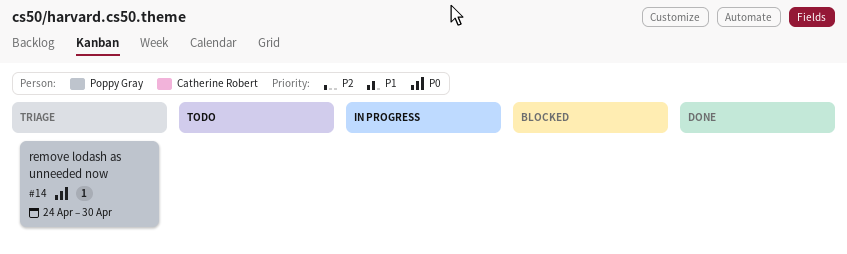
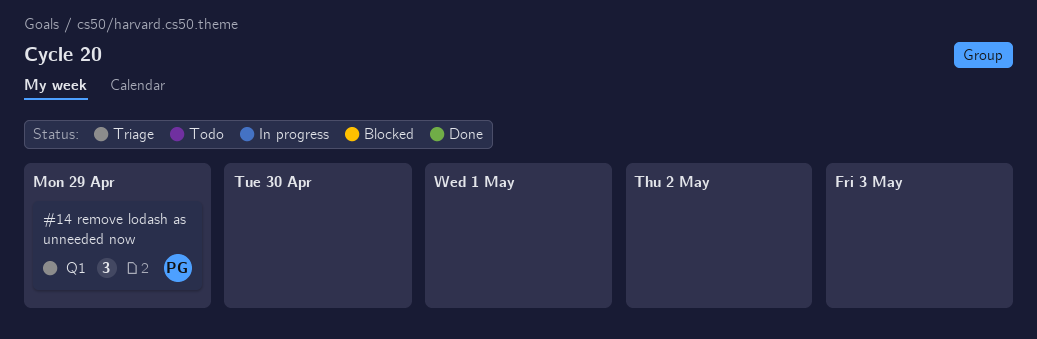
#14, estimate: 1 -> 3
#14, due: Apr 30 -> Apr 29

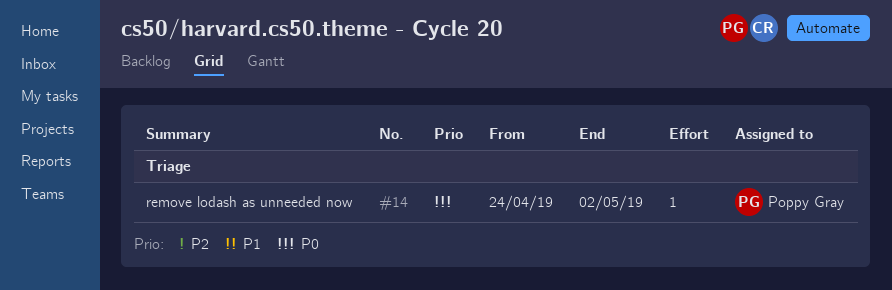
#14, estimate: 3 -> 1
#14, due: Apr 29 -> May 2

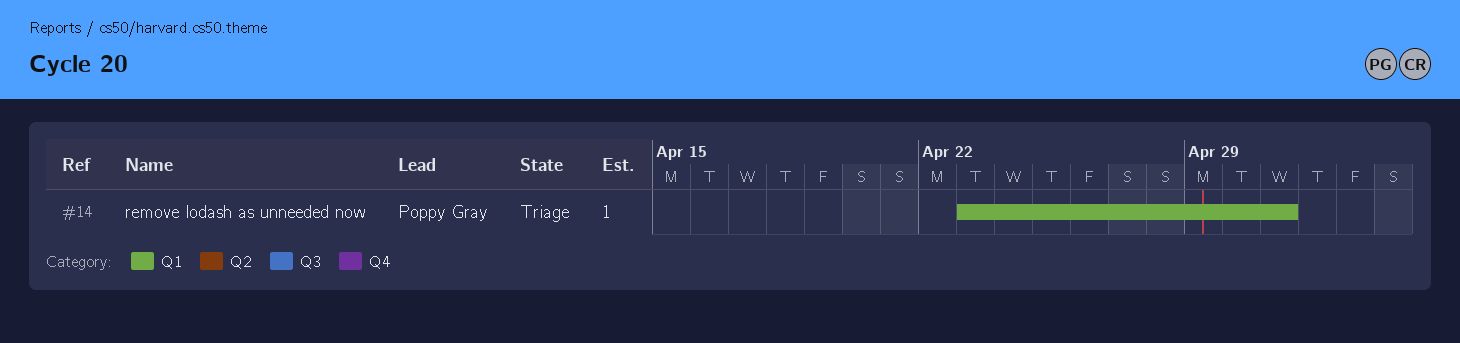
#14, start: Apr 24 -> Apr 23
#14, due: May 2 -> May 1

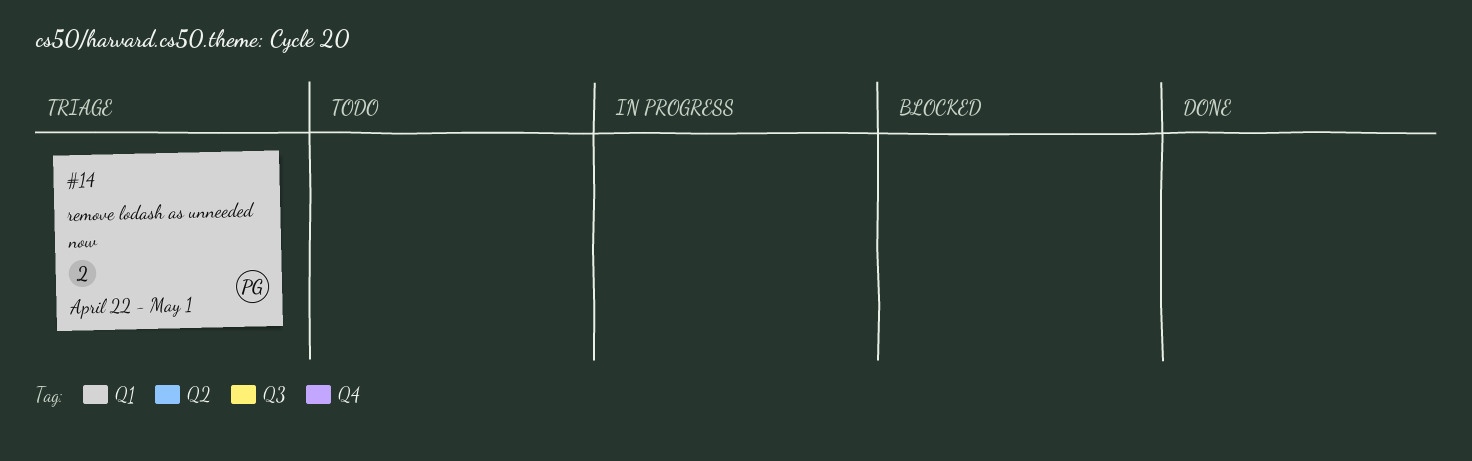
#14, estimate: 1 -> 2
#14, start: Apr 23 -> Apr 22

